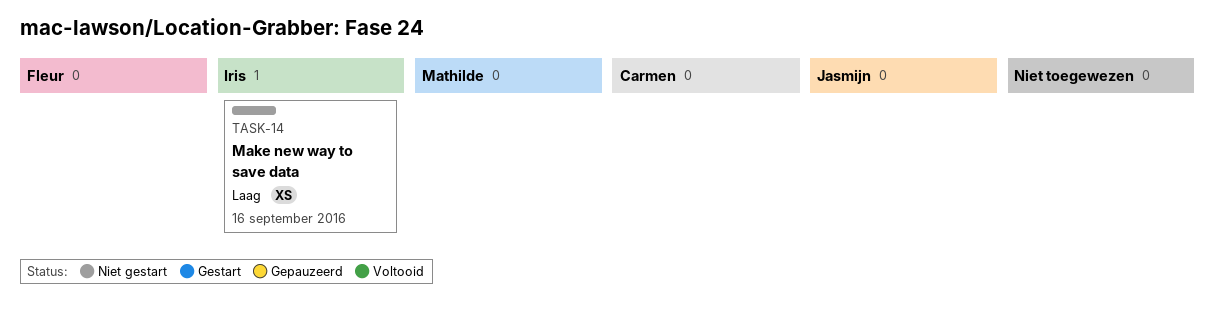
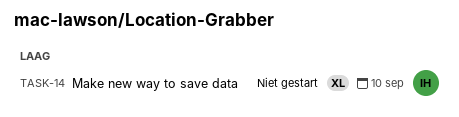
TASK-14, estimate: XS -> XL
TASK-14, due: Sep 16 -> Sep 10

